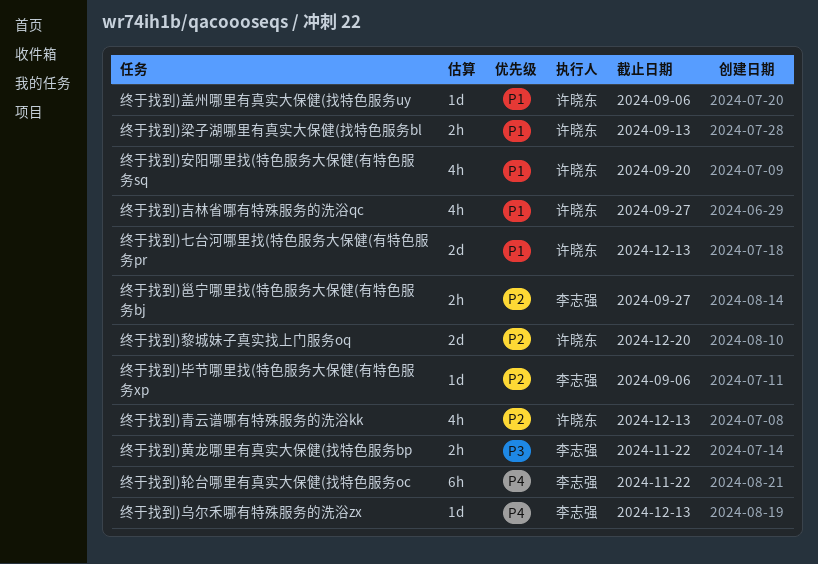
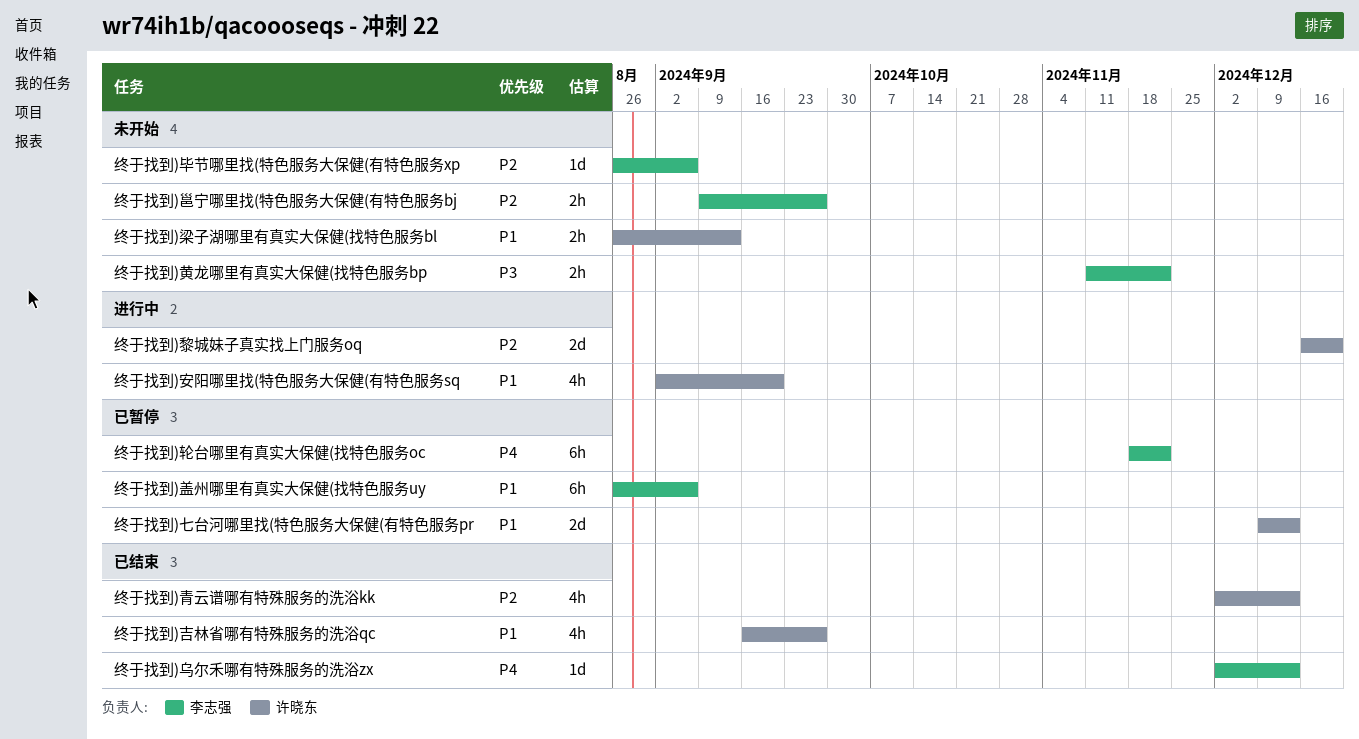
终于找到)盖州哪里有真实大保健(找特色服务uy, owner: 许晓东 -> 李志强
终于找到)盖州哪里有真实大保健(找特色服务uy, estimate: 1d -> 6h

